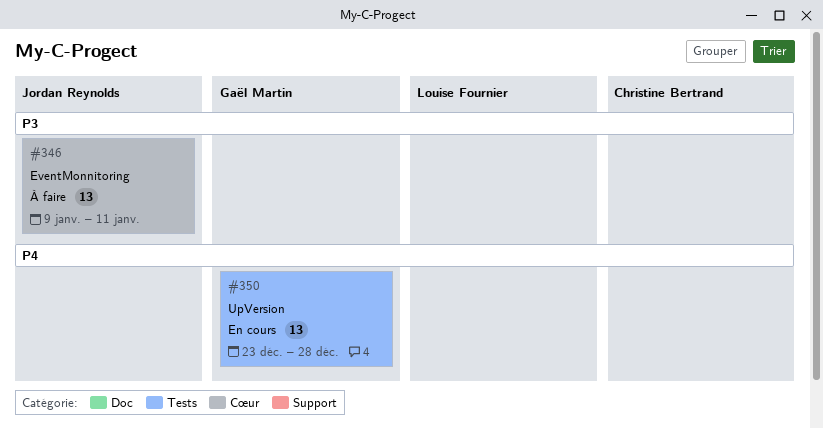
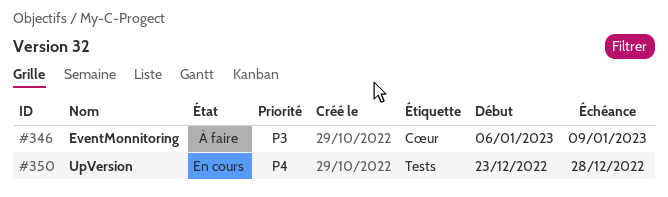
#346, start: Jan 9 -> Jan 6
#346, due: Jan 11 -> Jan 9

